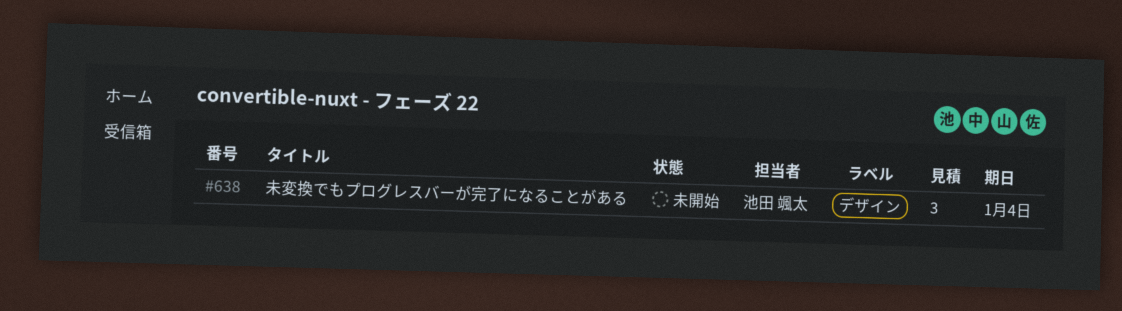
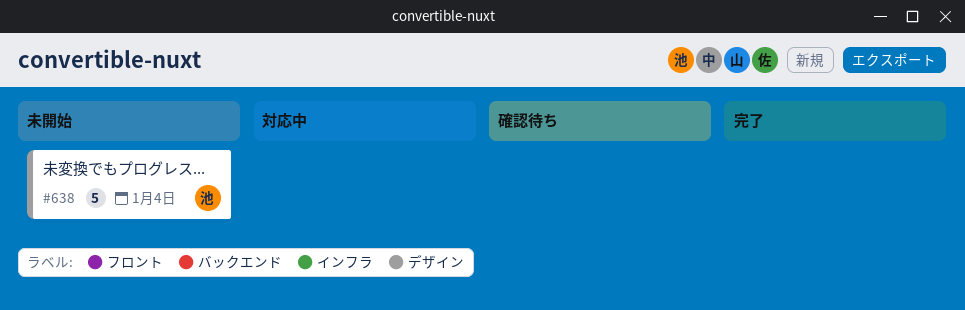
#638, estimate: 3 -> 5

